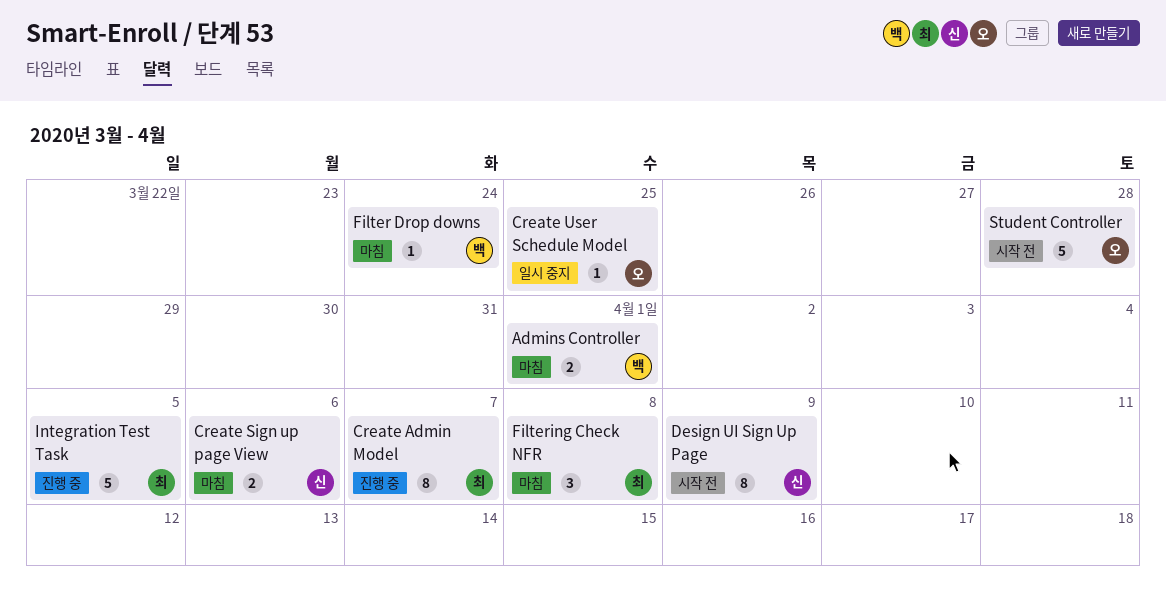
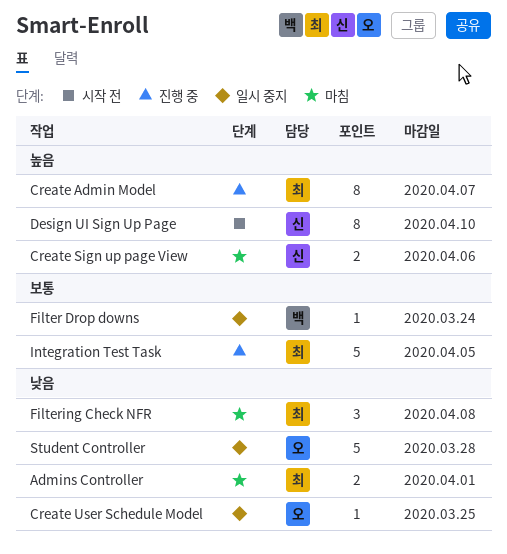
Admins Controller, owner: 백 -> 최
Design UI Sign Up Page, due: Apr 9 -> Apr 10
Filter Drop downs, status: 마침 -> 일시 중지
Student Controller, status: 시작 전 -> 일시 중지

